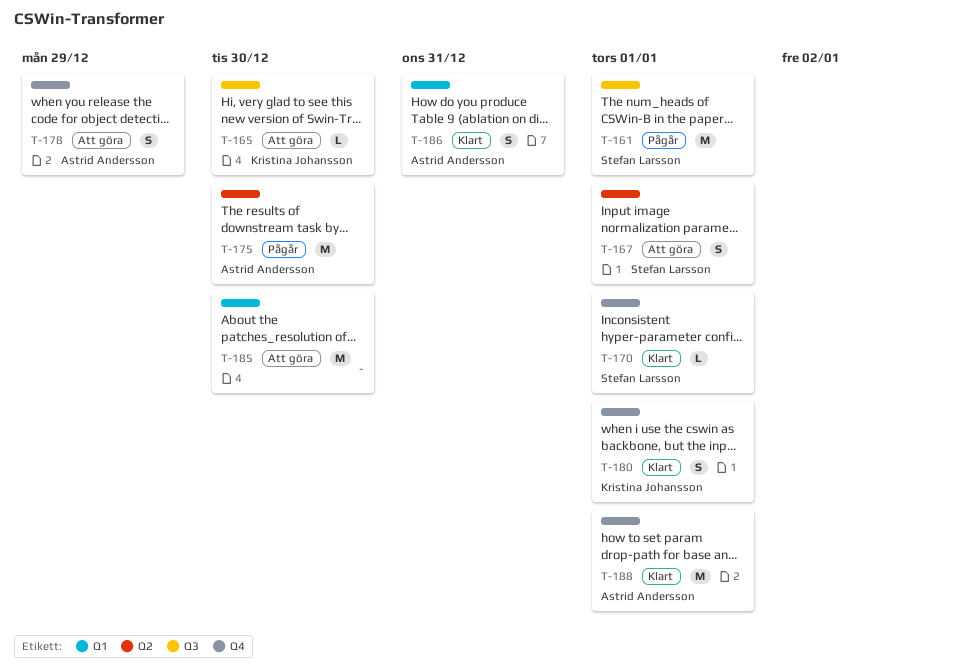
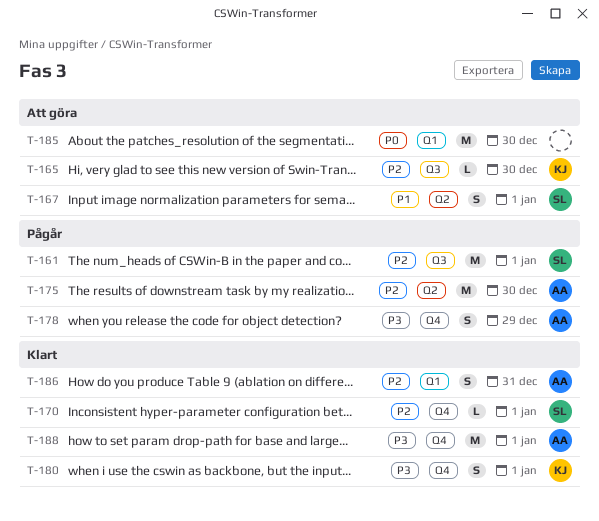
T-178, status: Att göra -> Pågår

